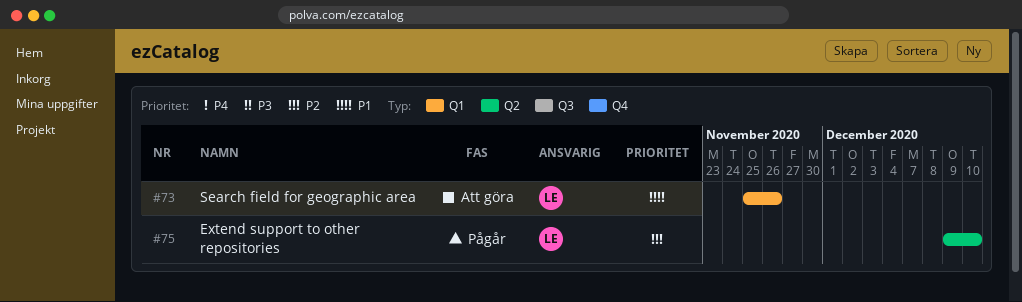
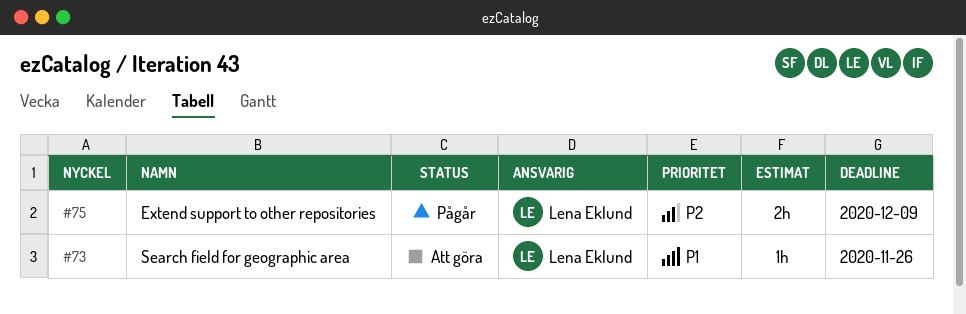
#75, due: Dec 10 -> Dec 9

